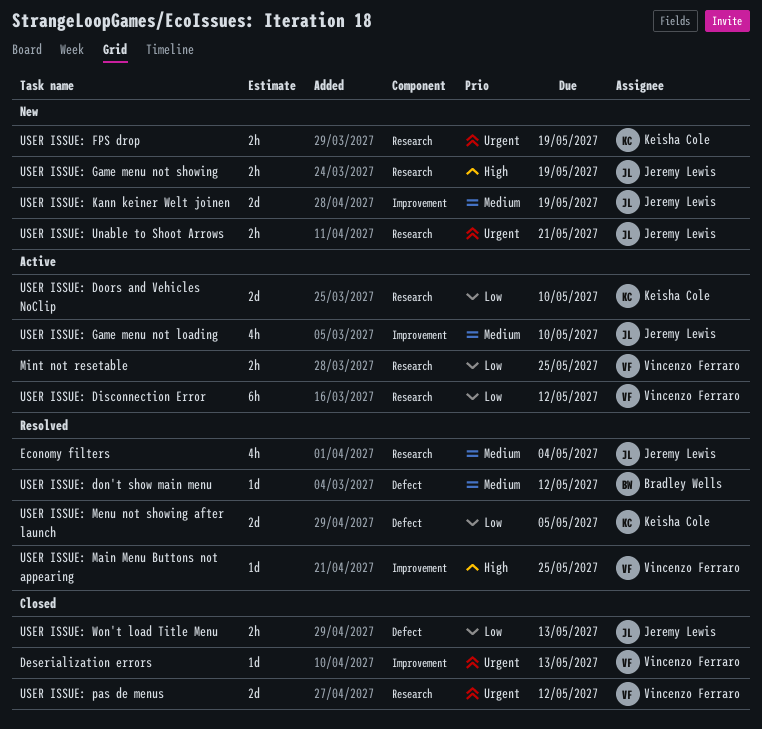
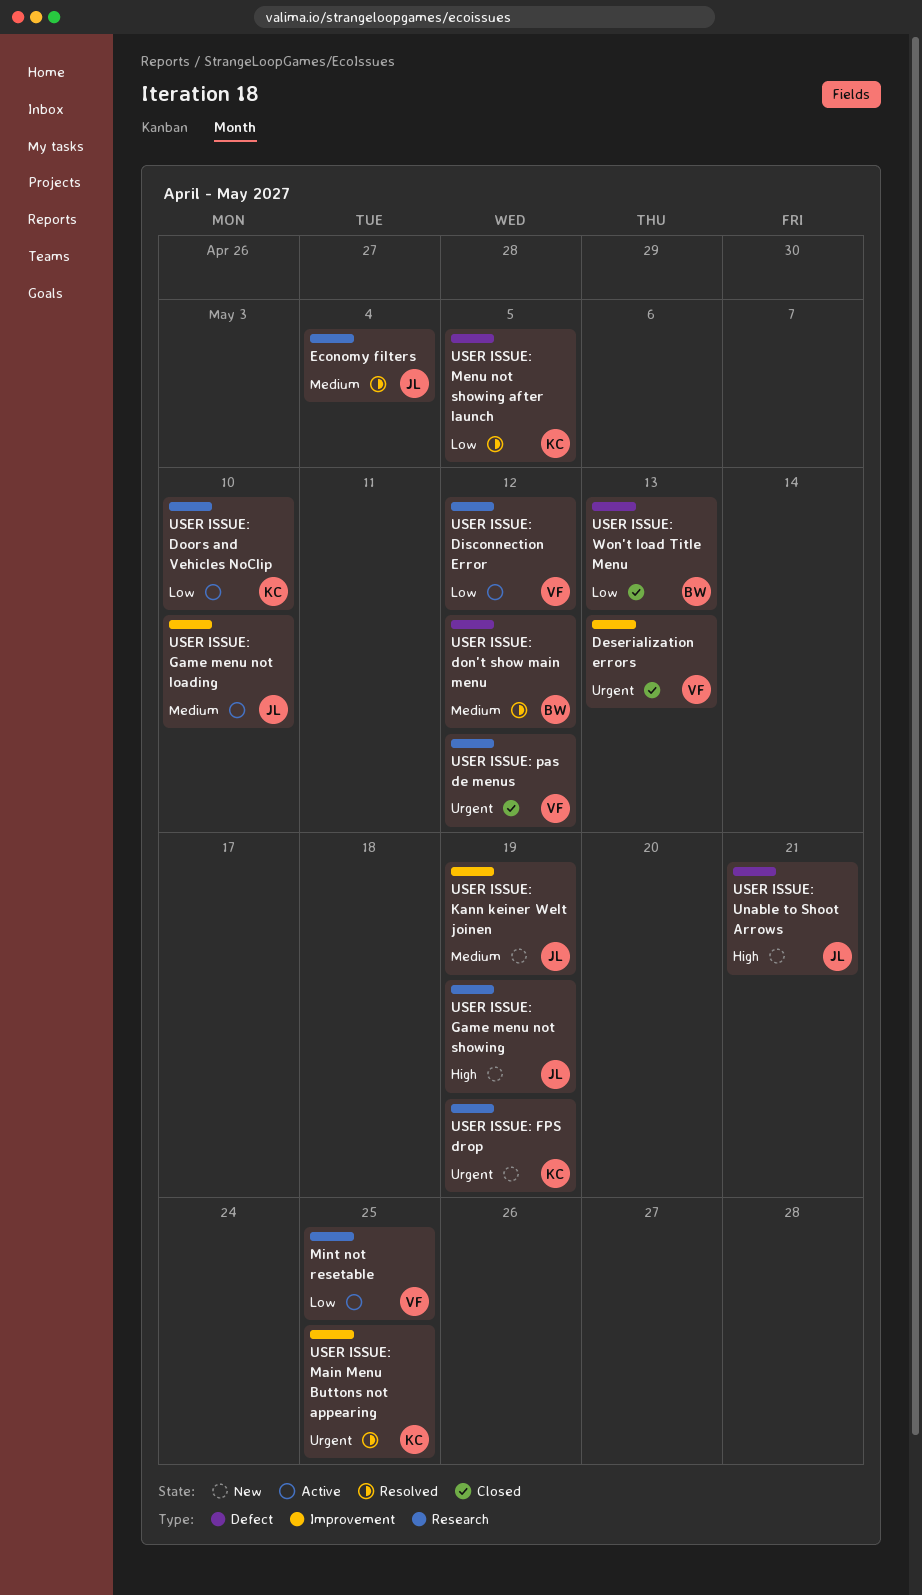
USER ISSUE: Main Menu Buttons not appearing, owner: Vincenzo Ferraro -> Keisha Cole
USER ISSUE: Main Menu Buttons not appearing, priority: High -> Urgent
USER ISSUE: Unable to Shoot Arrows, priority: Urgent -> High
USER ISSUE: Unable to Shoot Arrows, label: Research -> Defect
USER ISSUE: Won't load Title Menu, owner: Jeremy Lewis -> Bradley Wells

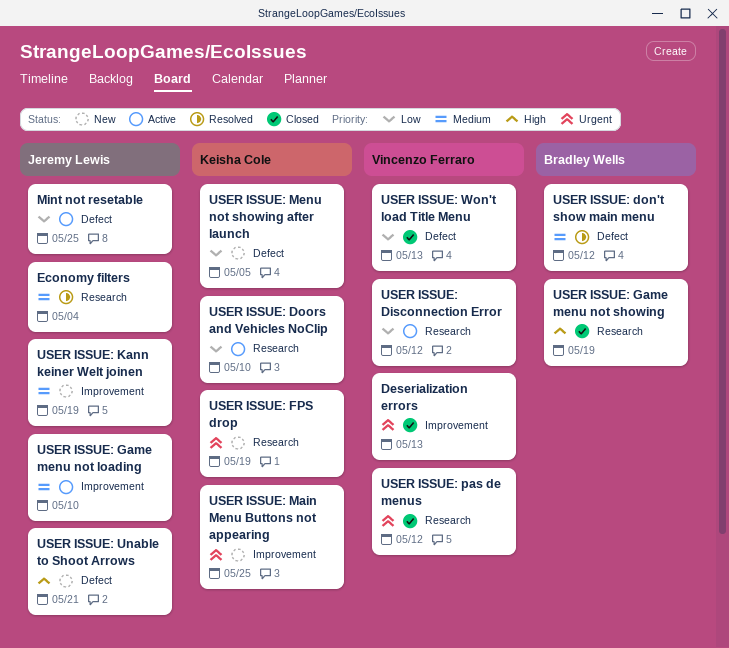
Mint not resetable, owner: Vincenzo Ferraro -> Jeremy Lewis
Mint not resetable, label: Research -> Defect
USER ISSUE: Game menu not showing, status: New -> Closed
USER ISSUE: Game menu not showing, owner: Jeremy Lewis -> Bradley Wells
USER ISSUE: Main Menu Buttons not appearing, status: Resolved -> New
USER ISSUE: Menu not showing after launch, status: Resolved -> New
USER ISSUE: Won't load Title Menu, owner: Bradley Wells -> Vincenzo Ferraro

